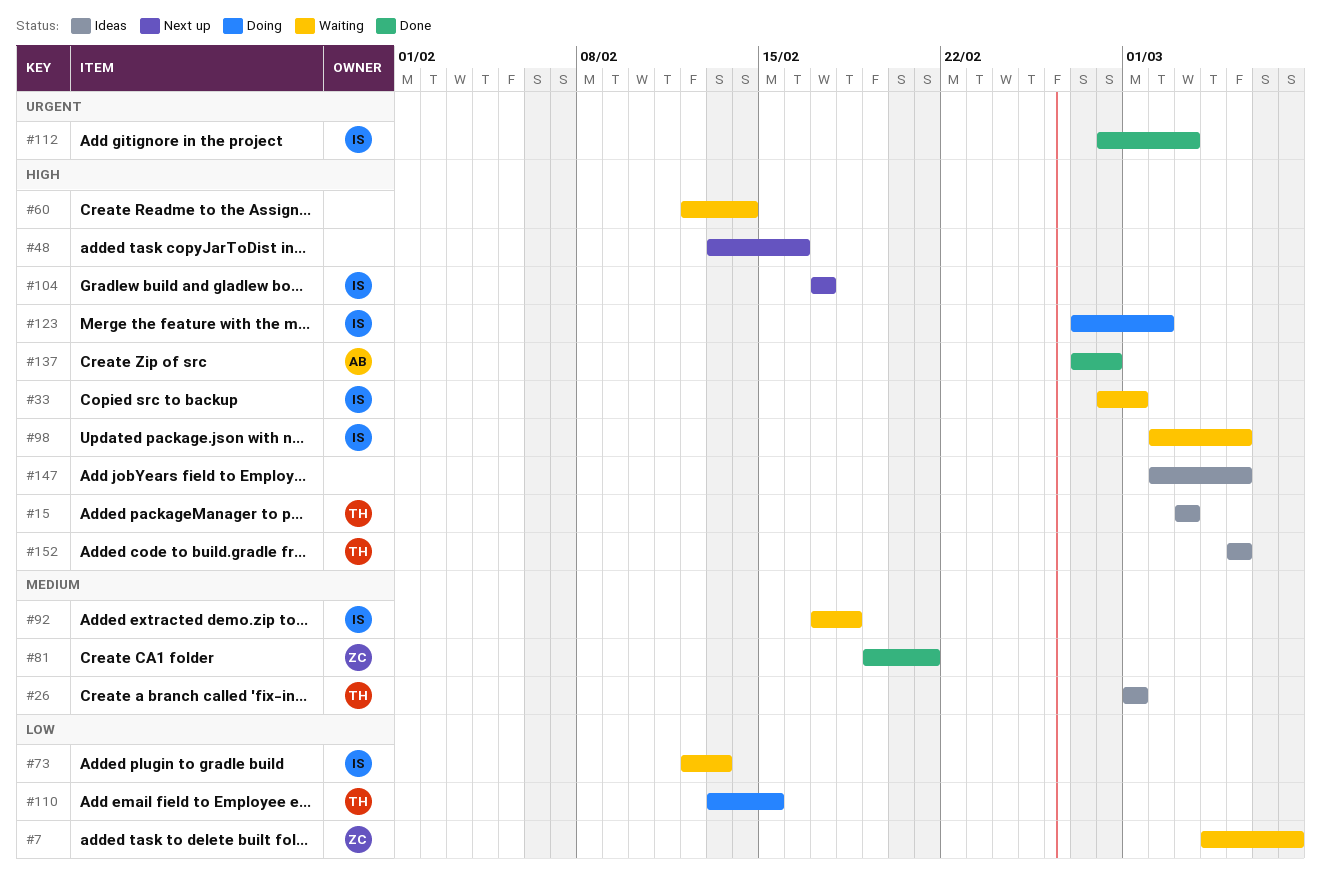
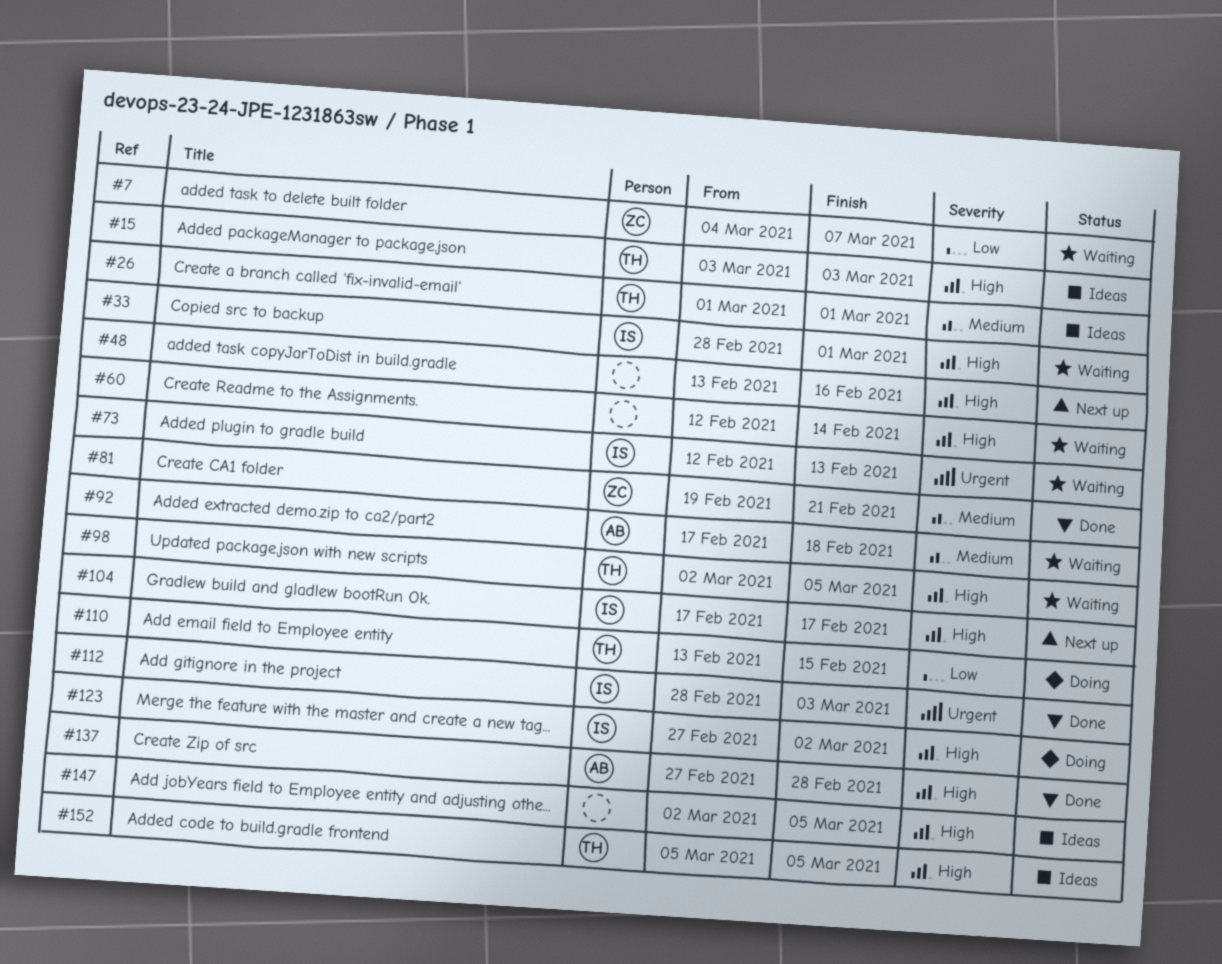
#73, priority: Low -> Urgent
#92, owner: IS -> AB
#98, owner: IS -> TH

